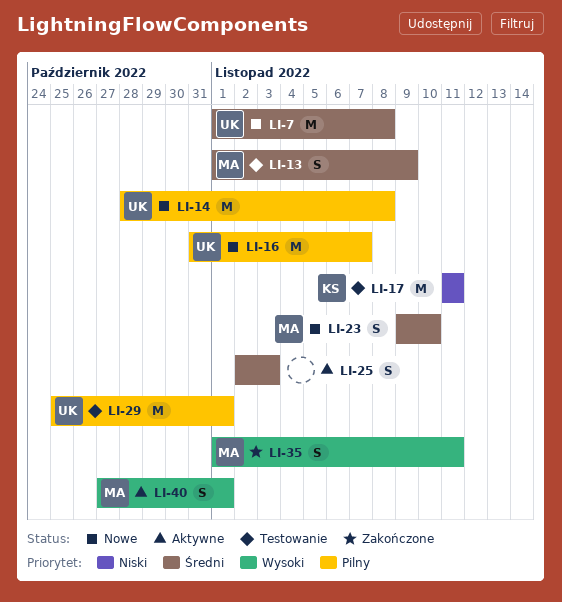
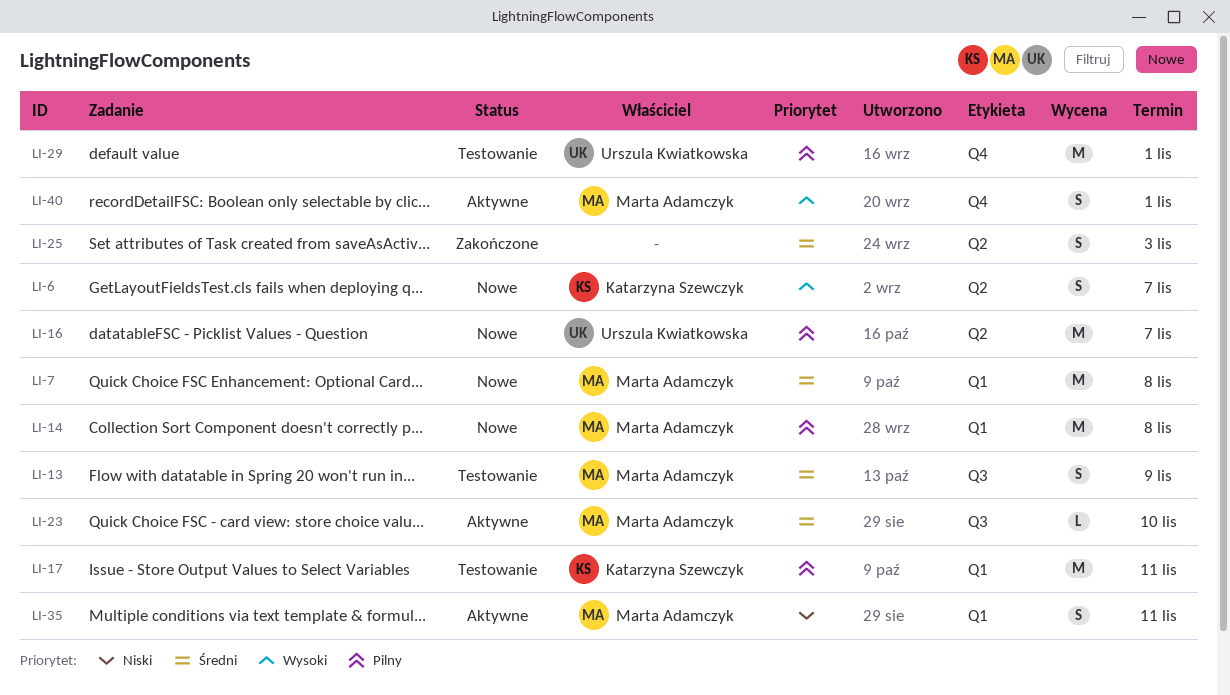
LI-6: none -> present
LI-7, owner: Urszula Kwiatkowska -> Marta Adamczyk
LI-14, owner: Urszula Kwiatkowska -> Marta Adamczyk
LI-17, priority: Niski -> Pilny
LI-23, status: Nowe -> Aktywne
LI-23, estimate: S -> L
LI-25, status: Aktywne -> Zakończone
LI-35, status: Zakończone -> Aktywne
LI-35, priority: Wysoki -> Niski

